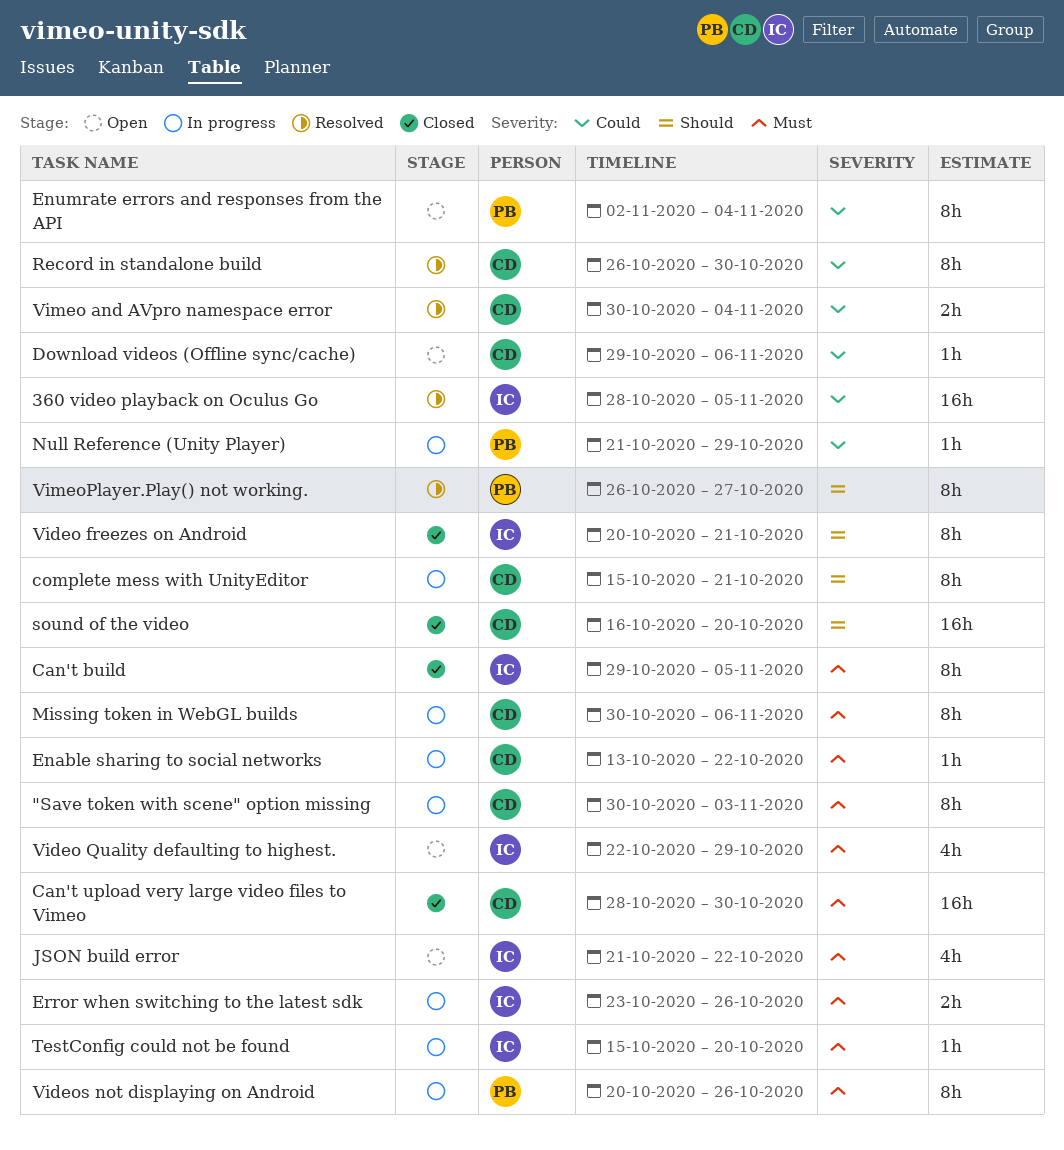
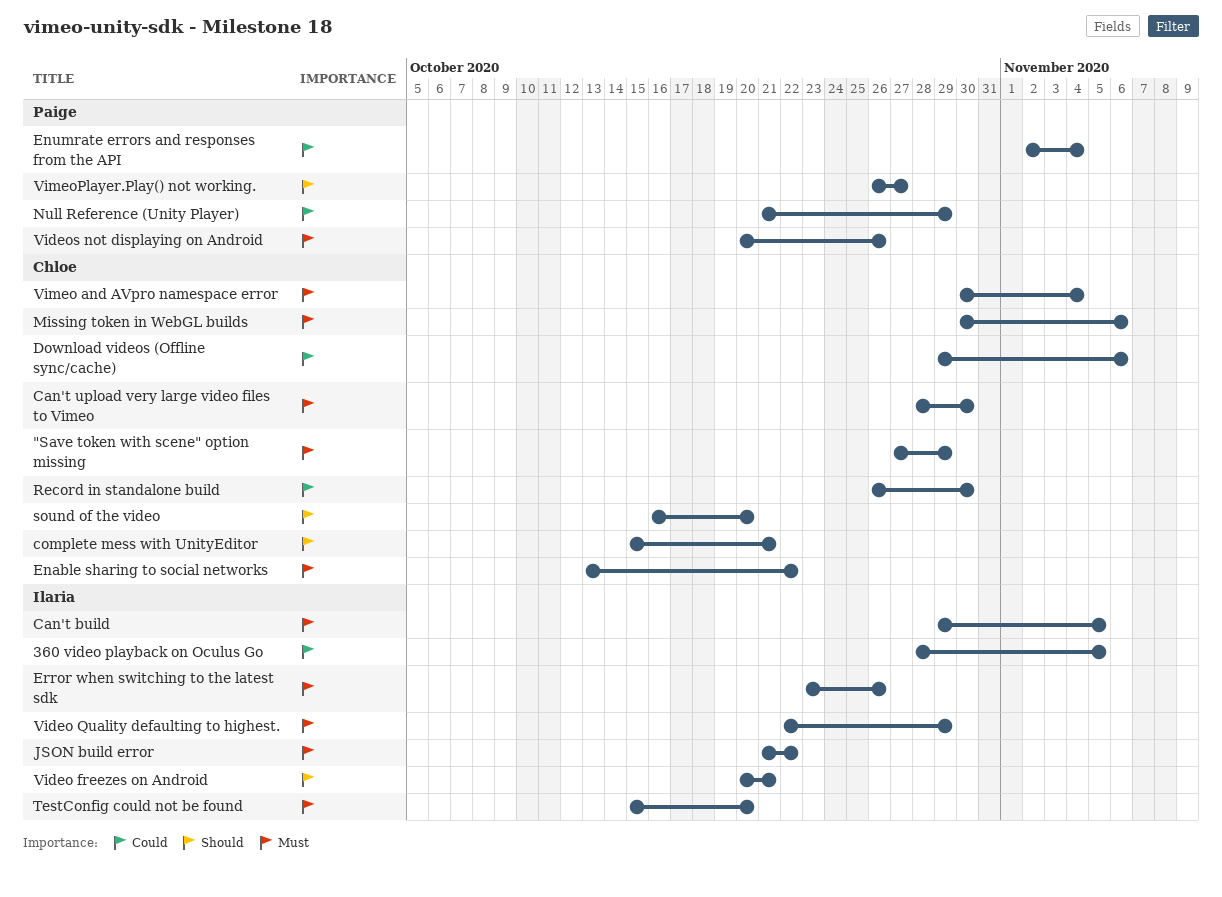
"Save token with scene" option missing, start: Oct 30 -> Oct 27
"Save token with scene" option missing, due: Nov 3 -> Oct 29
Vimeo and AVpro namespace error, priority: Could -> Must

